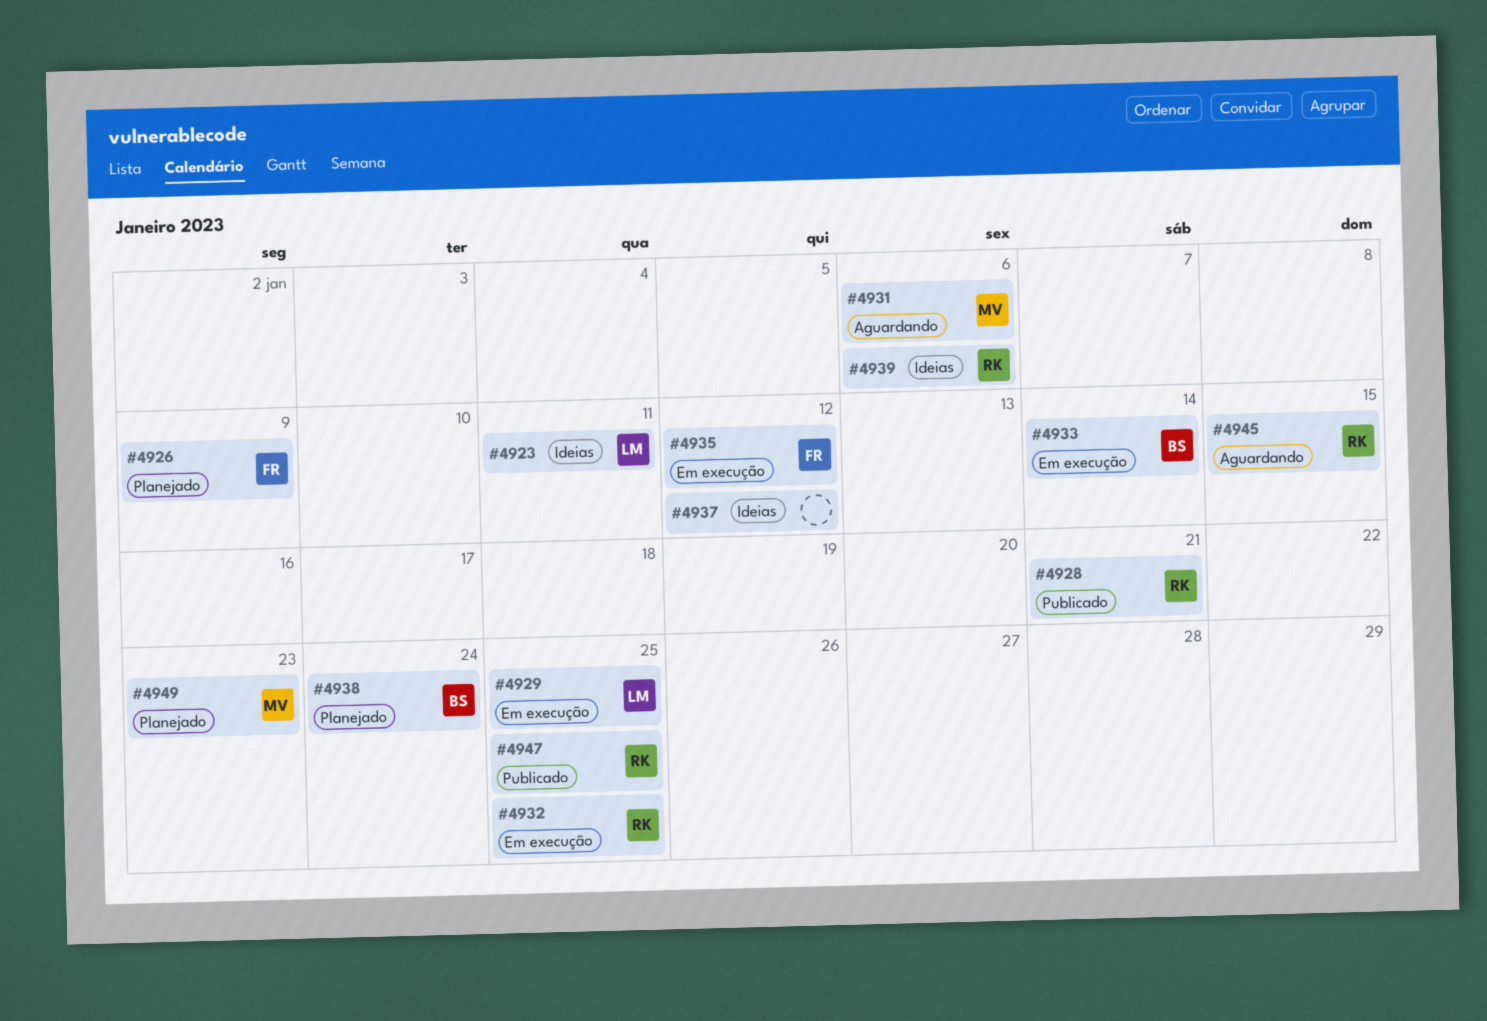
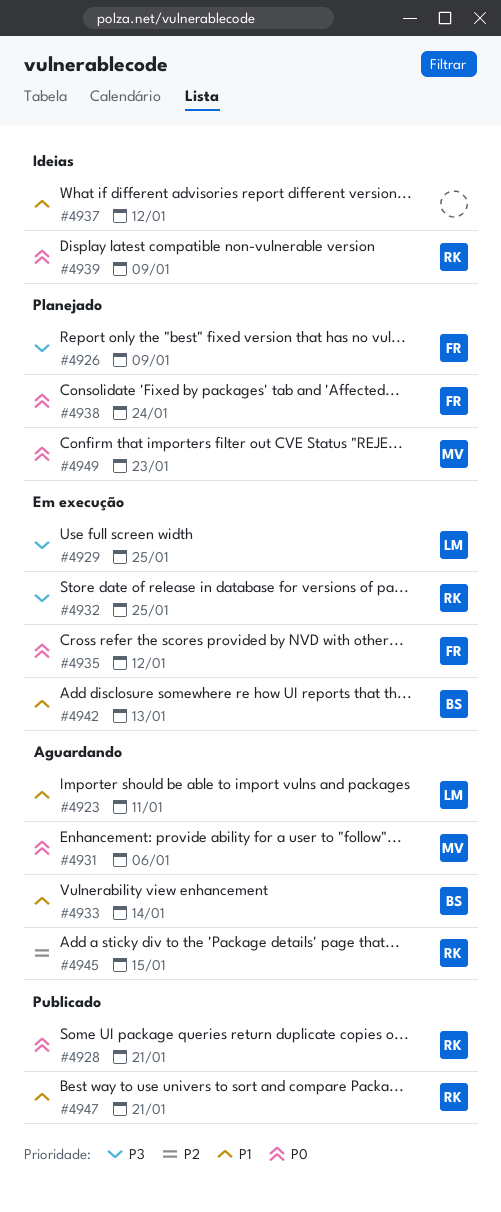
#4923, status: Ideias -> Aguardando
#4933, status: Em execução -> Aguardando
#4938, owner: BS -> FR
#4939, due: Jan 6 -> Jan 9
#4942: none -> present
#4947, due: Jan 25 -> Jan 21

